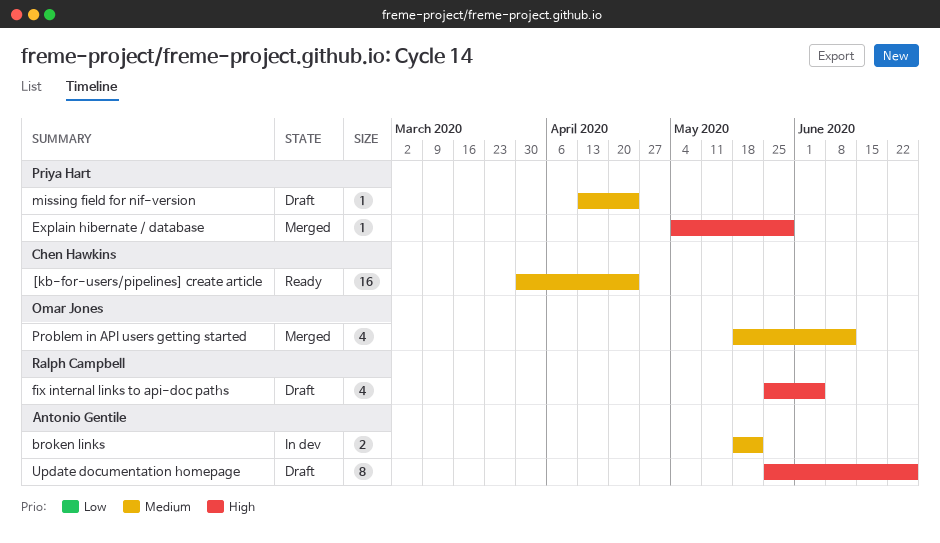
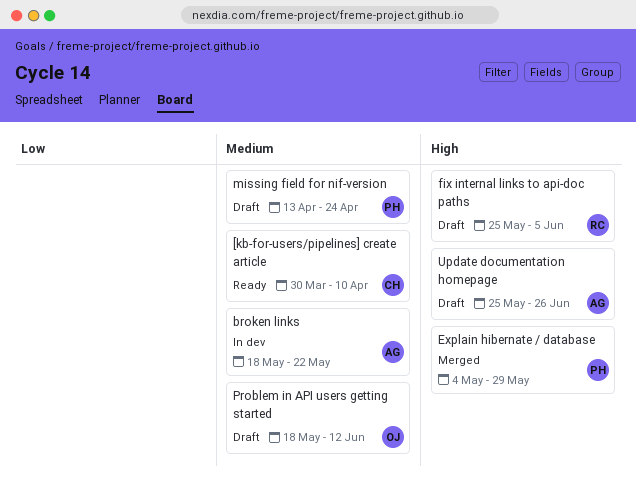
[kb-for-users/pipelines] create article, due: Apr 24 -> Apr 10
Problem in API users getting started, status: Merged -> Draft

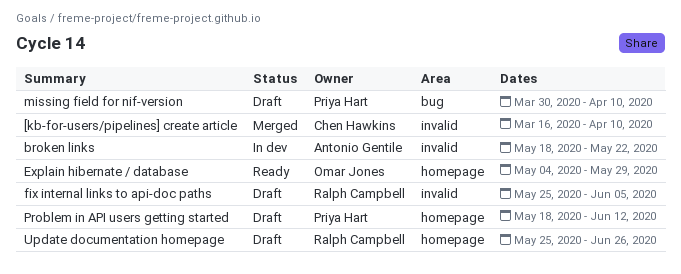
[kb-for-users/pipelines] create article, status: Ready -> Merged
[kb-for-users/pipelines] create article, start: Mar 30 -> Mar 16
Explain hibernate / database, status: Merged -> Ready
Explain hibernate / database, owner: Priya Hart -> Omar Jones
missing field for nif-version, start: Apr 13 -> Mar 30
missing field for nif-version, due: Apr 24 -> Apr 10
Problem in API users getting started, owner: Omar Jones -> Priya Hart
Update documentation homepage, owner: Antonio Gentile -> Ralph Campbell

